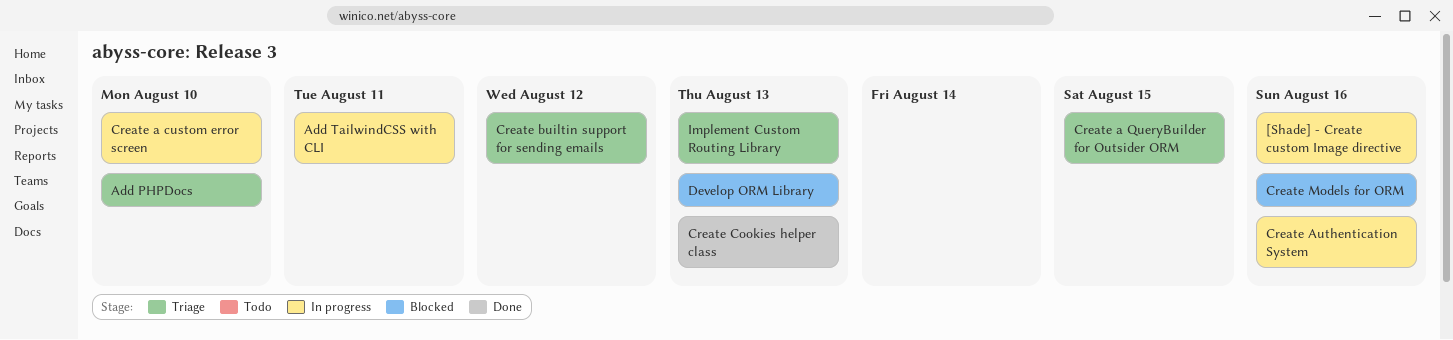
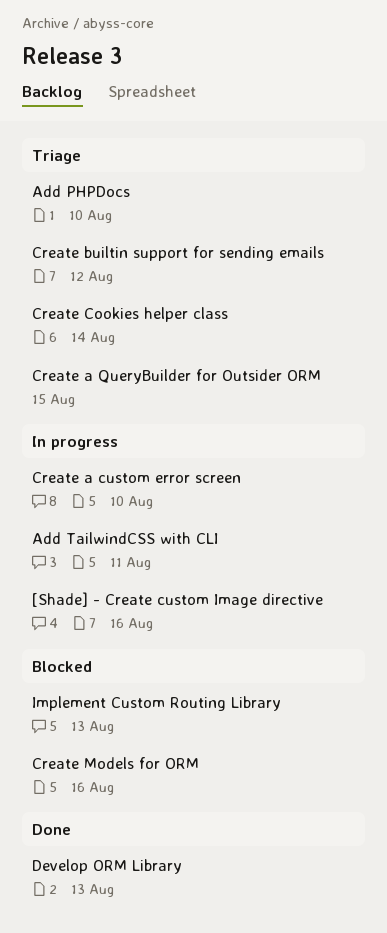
Create Authentication System: present -> none
Create Cookies helper class, status: Done -> Triage
Create Cookies helper class, due: Aug 13 -> Aug 14
Develop ORM Library, status: Blocked -> Done
Implement Custom Routing Library, status: Triage -> Blocked

